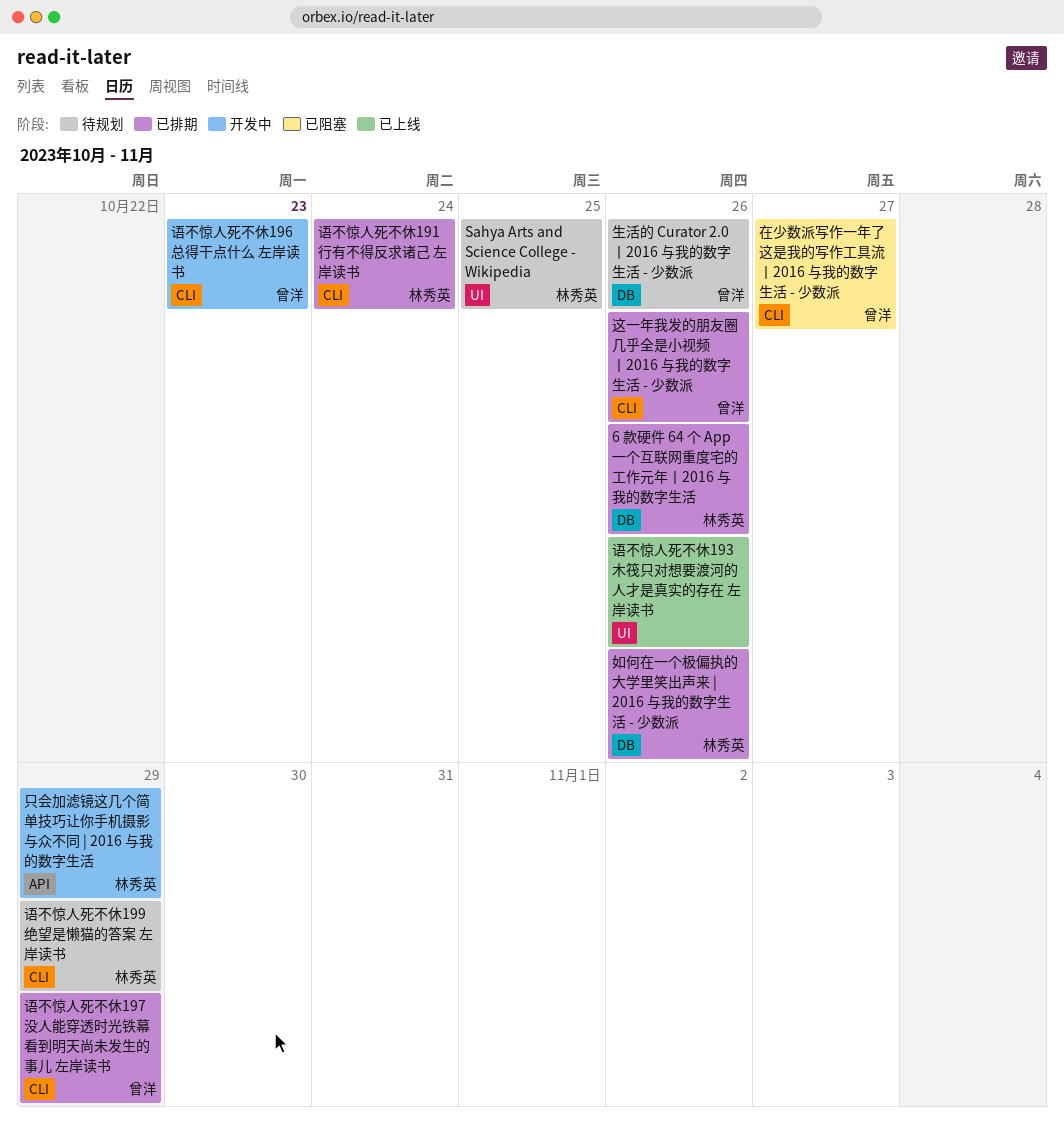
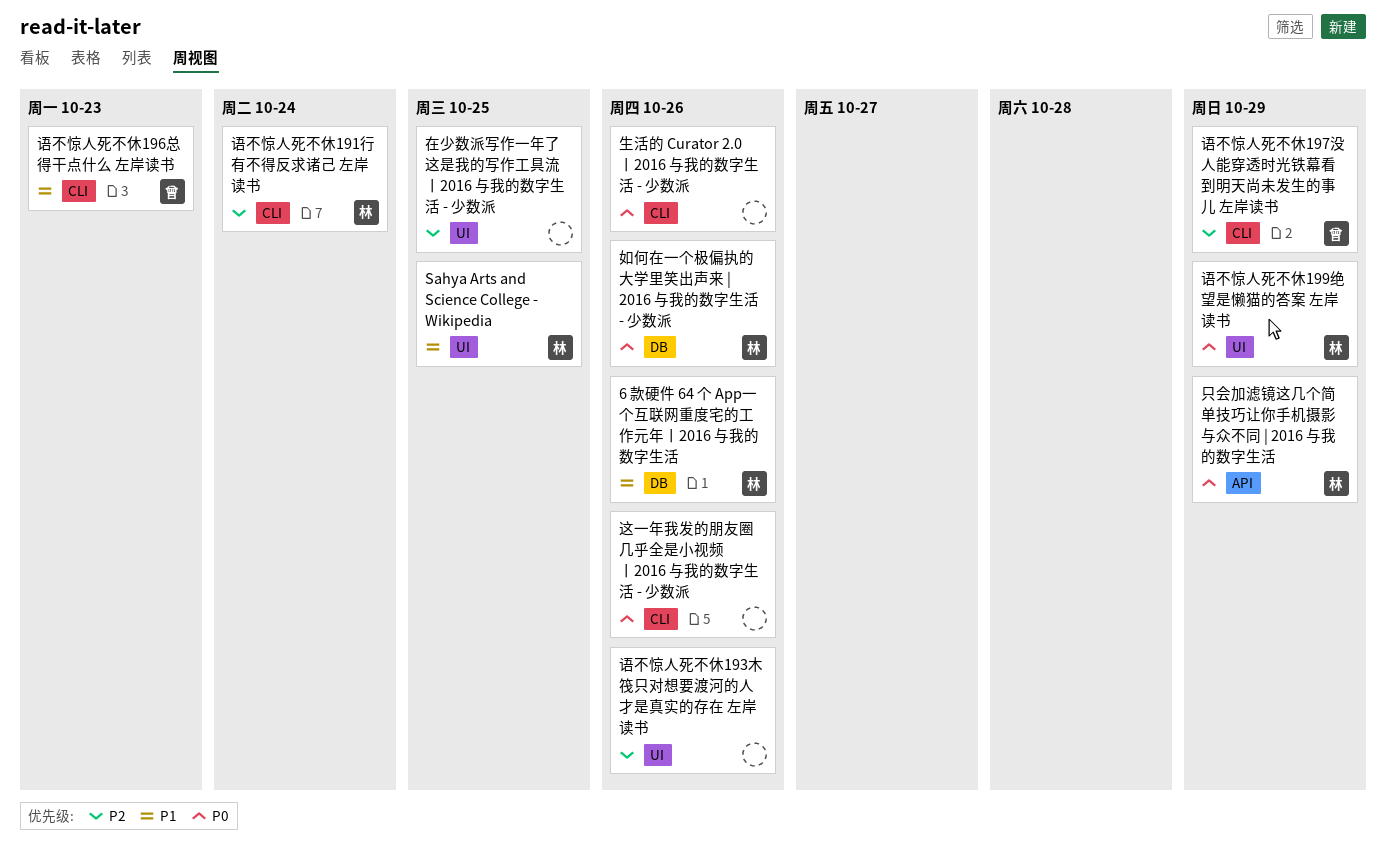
在少数派写作一年了这是我的写作工具流丨2016 与我的数字生活 - 少数派, owner: 曾洋 -> none
在少数派写作一年了这是我的写作工具流丨2016 与我的数字生活 - 少数派, label: CLI -> UI
在少数派写作一年了这是我的写作工具流丨2016 与我的数字生活 - 少数派, due: Oct 27 -> Oct 25
生活的 Curator 2.0丨2016 与我的数字生活 - 少数派, owner: 曾洋 -> none
生活的 Curator 2.0丨2016 与我的数字生活 - 少数派, label: DB -> CLI
语不惊人死不休199绝望是懒猫的答案 左岸读书, label: CLI -> UI
这一年我发的朋友圈几乎全是小视频丨2016 与我的数字生活 - 少数派, owner: 曾洋 -> none

